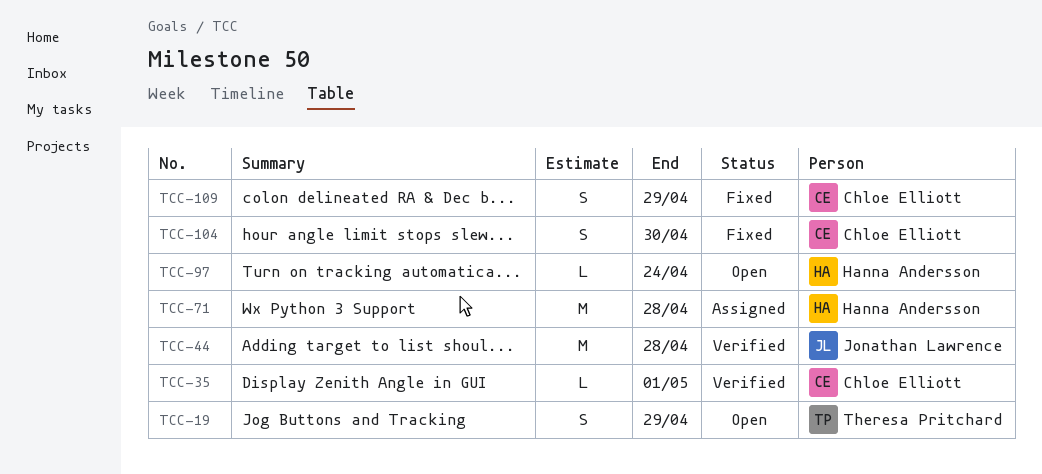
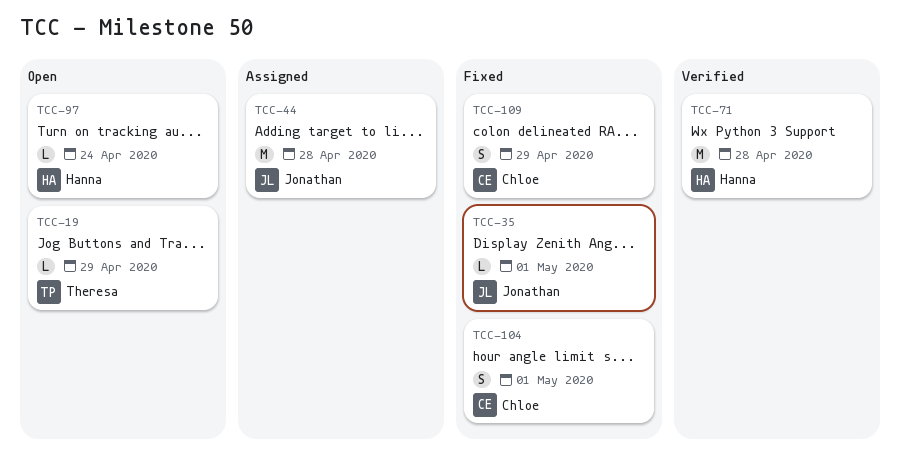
TCC-19, estimate: S -> L
TCC-35, status: Verified -> Fixed
TCC-35, owner: Chloe Elliott -> Jonathan Lawrence
TCC-44, status: Verified -> Assigned
TCC-71, status: Assigned -> Verified
TCC-104, due: Apr 30 -> May 1

